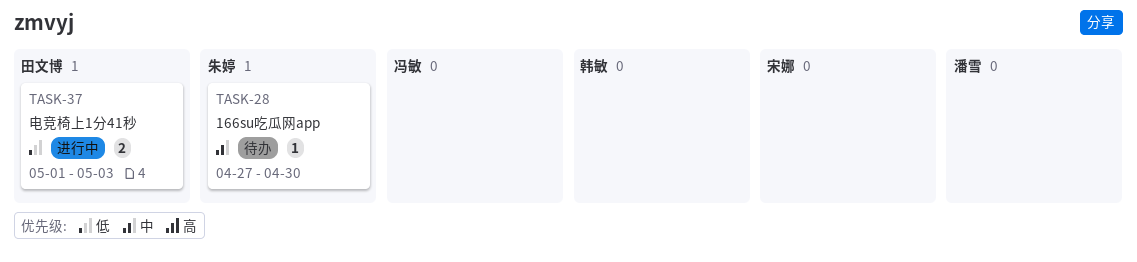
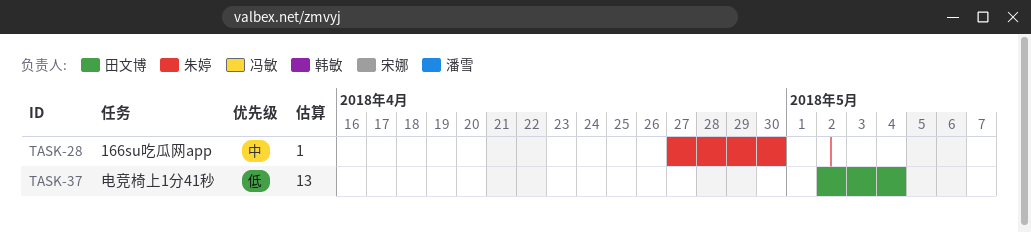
TASK-37, estimate: 2 -> 13
TASK-37, start: May 1 -> May 2
TASK-37, due: May 3 -> May 4

